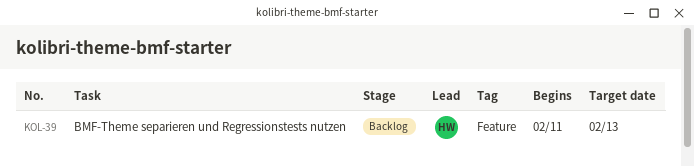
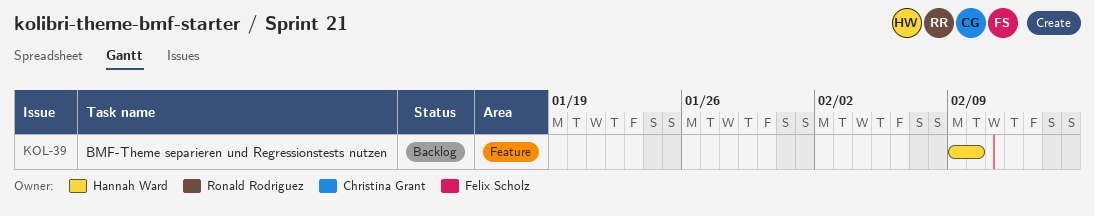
KOL-39, start: Feb 11 -> Feb 9
KOL-39, due: Feb 13 -> Feb 10

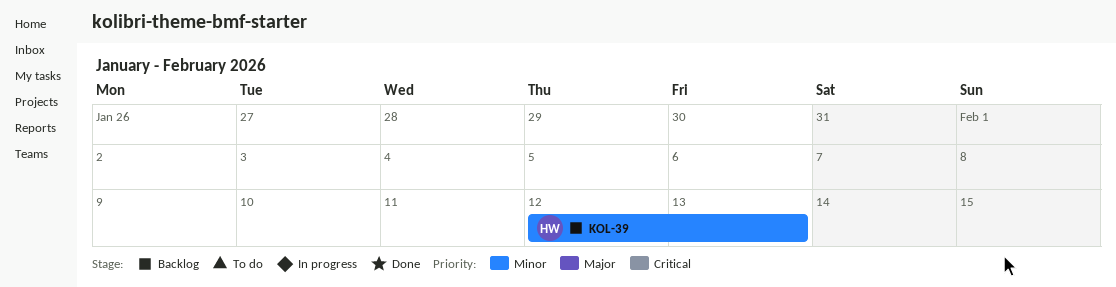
KOL-39, start: Feb 9 -> Feb 12
KOL-39, due: Feb 10 -> Feb 13

